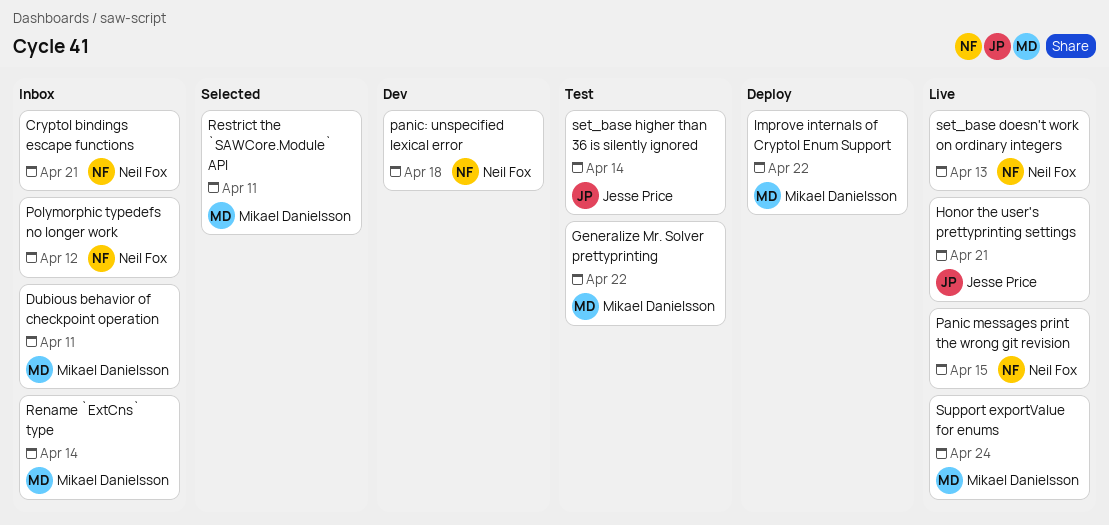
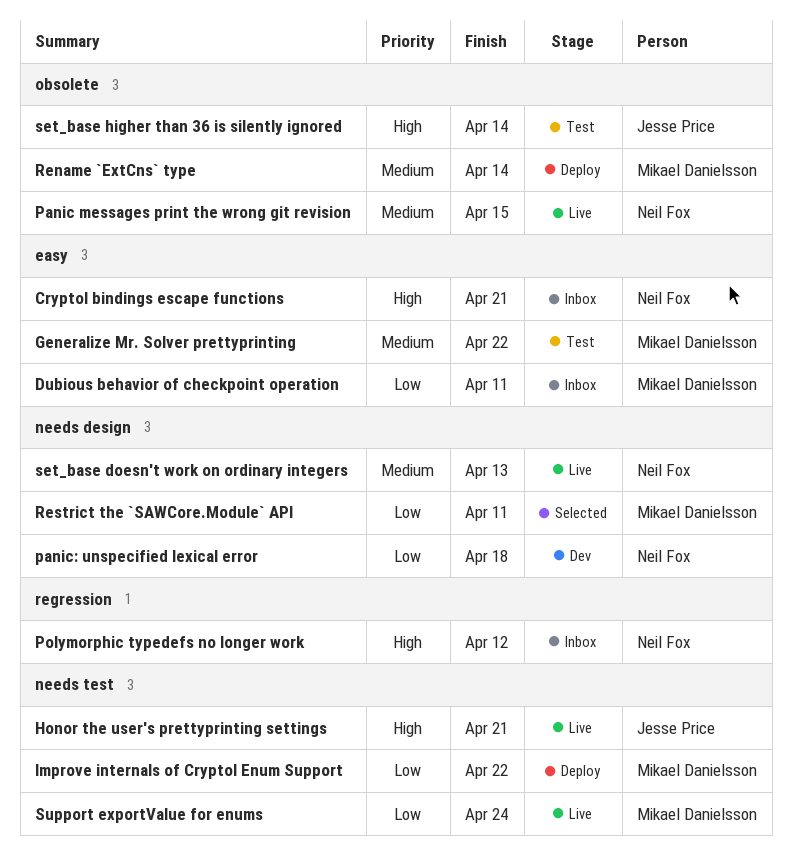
Rename `ExtCns` type, status: Inbox -> Deploy

